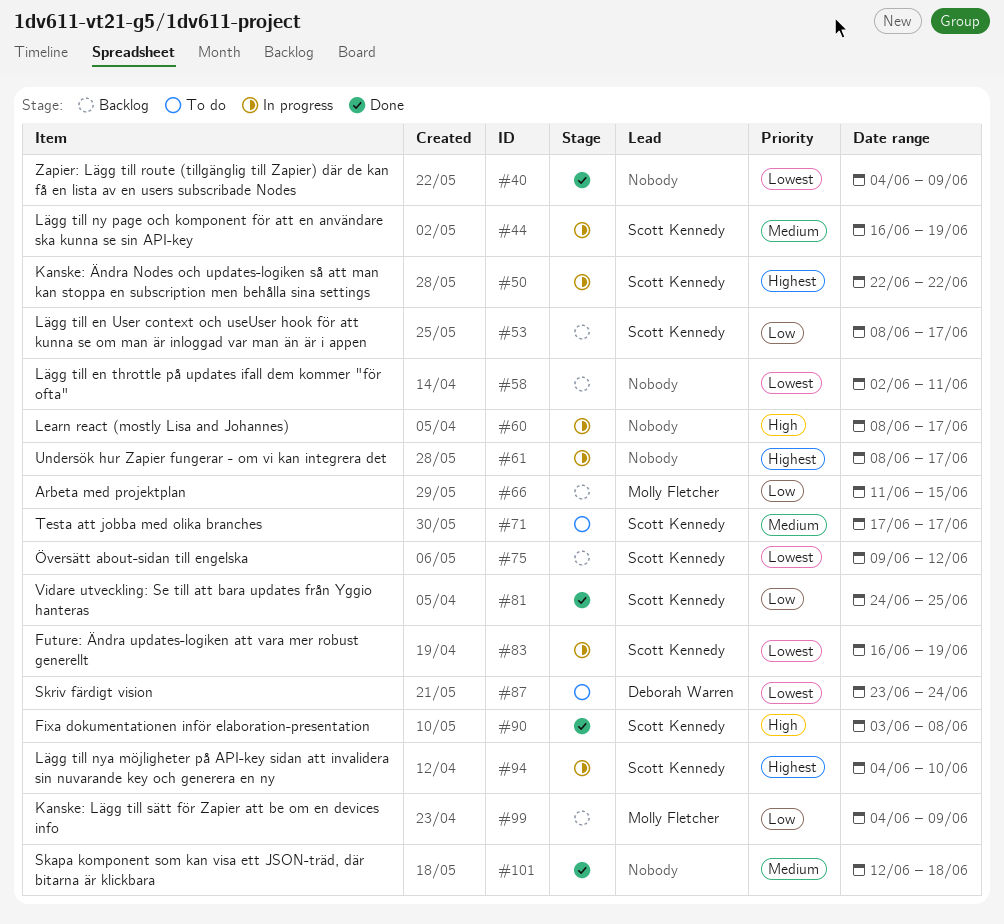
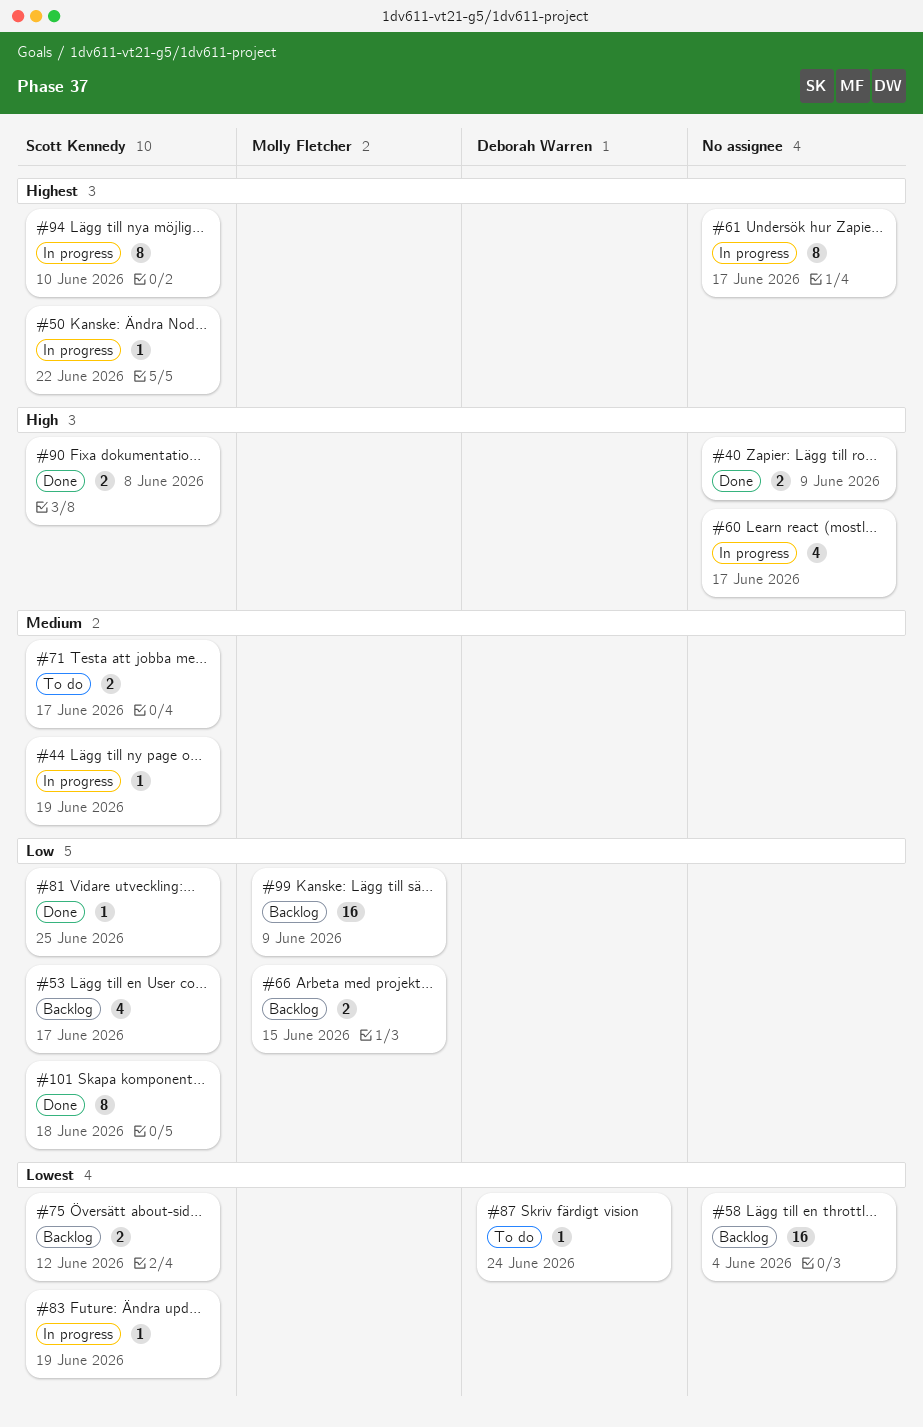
#40, priority: Lowest -> High
#58, due: Jun 11 -> Jun 4
#101, owner: none -> Scott Kennedy
#101, priority: Medium -> Low

